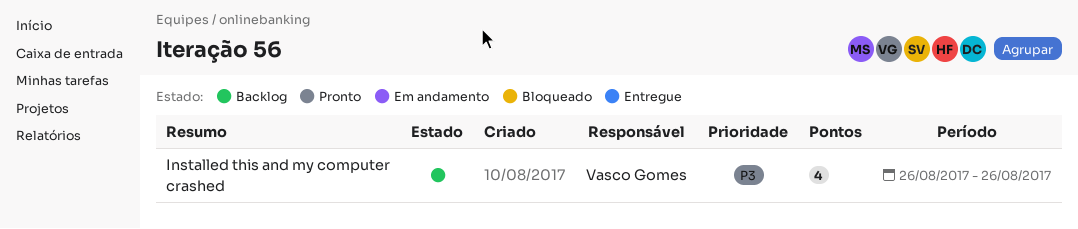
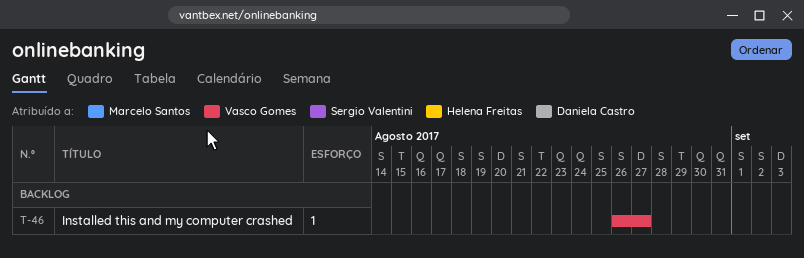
Installed this and my computer crashed, estimate: 4 -> 1
Installed this and my computer crashed, due: Aug 26 -> Aug 27

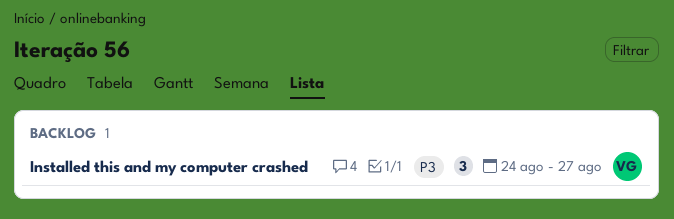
Installed this and my computer crashed, estimate: 1 -> 3
Installed this and my computer crashed, start: Aug 26 -> Aug 24

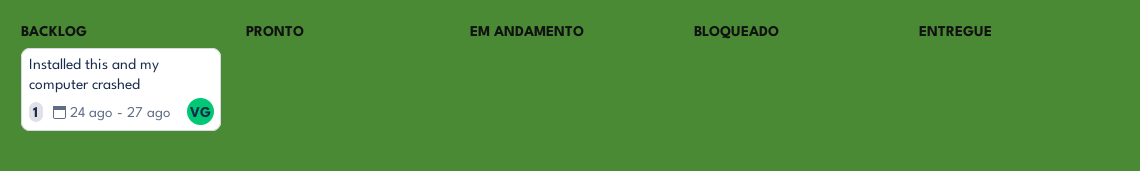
Installed this and my computer crashed, estimate: 3 -> 1

